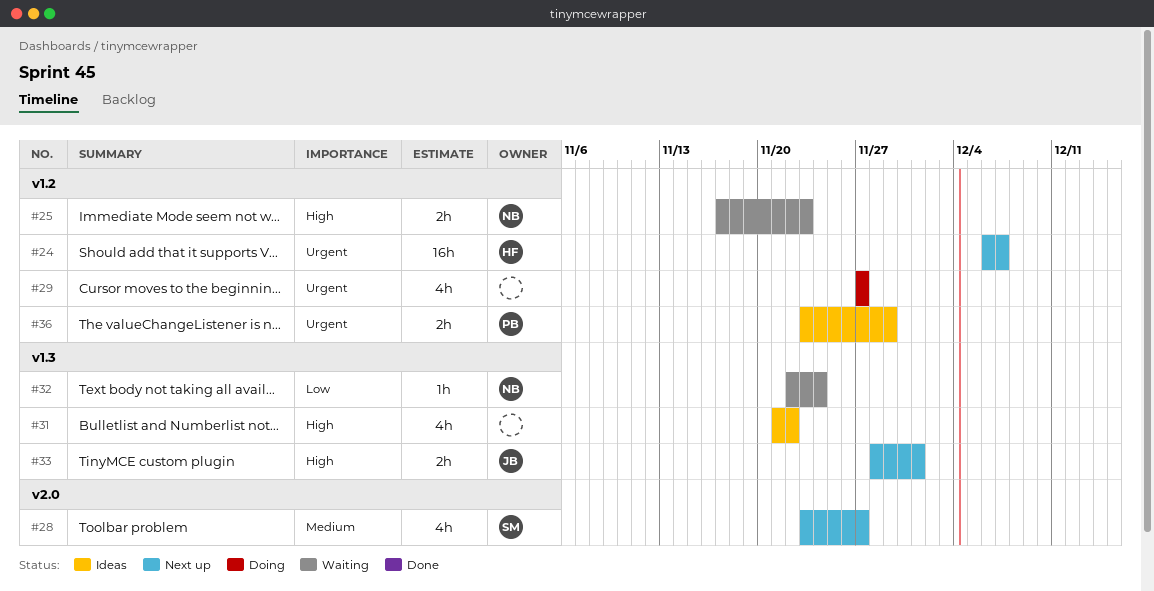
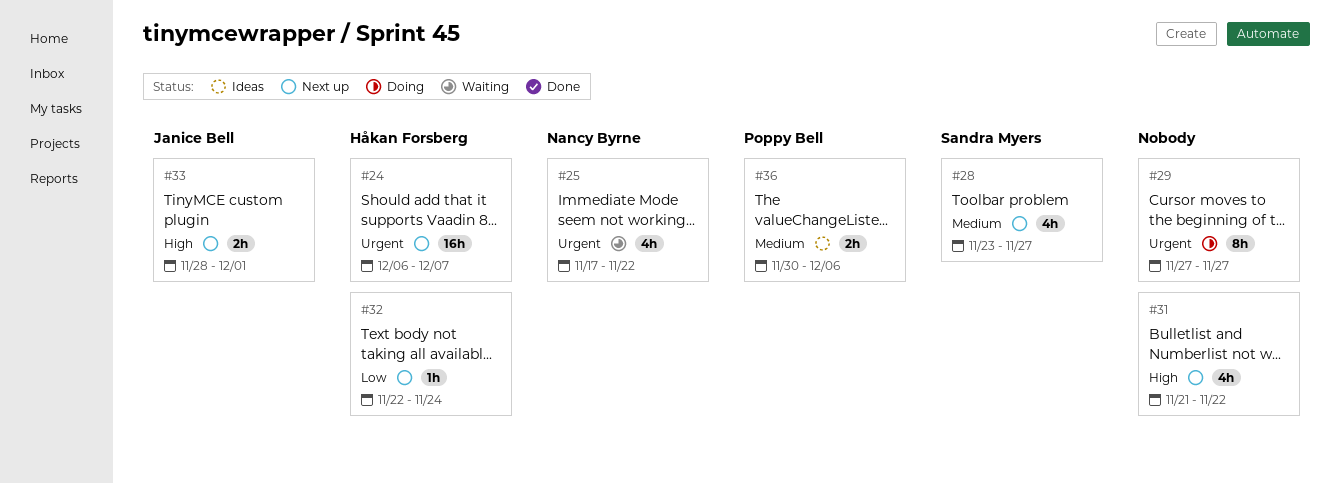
#25, priority: High -> Urgent
#25, estimate: 2h -> 4h
#25, due: Nov 23 -> Nov 22
#29, estimate: 4h -> 8h
#31, status: Ideas -> Next up
#32, status: Waiting -> Next up
#32, owner: Nancy Byrne -> Håkan Forsberg
#36, priority: Urgent -> Medium
#36, start: Nov 23 -> Nov 30
#36, due: Nov 29 -> Dec 6

